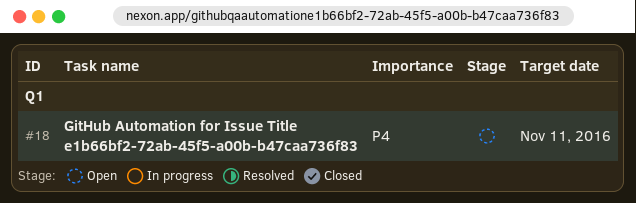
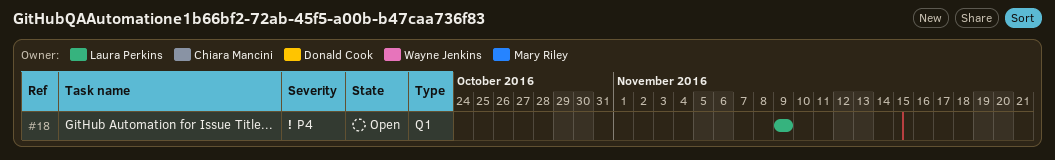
#18, due: Nov 11 -> Nov 9

